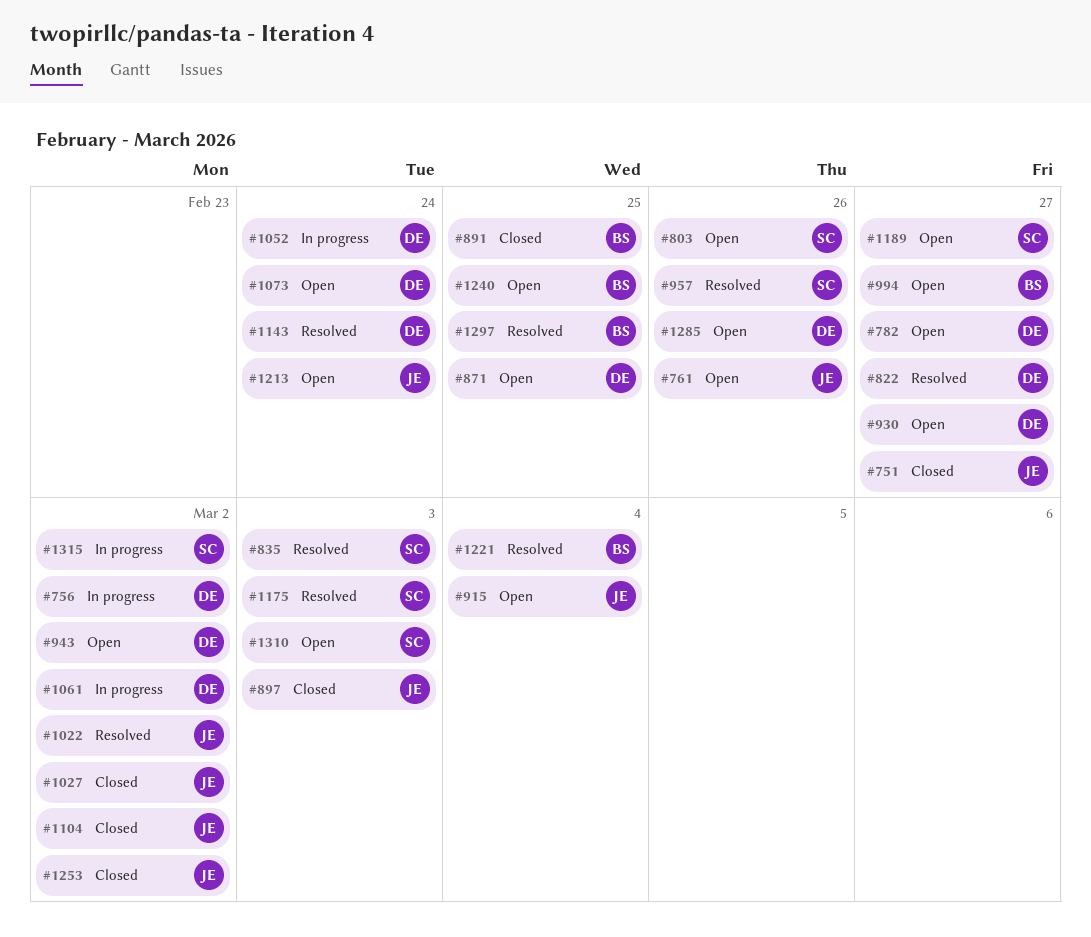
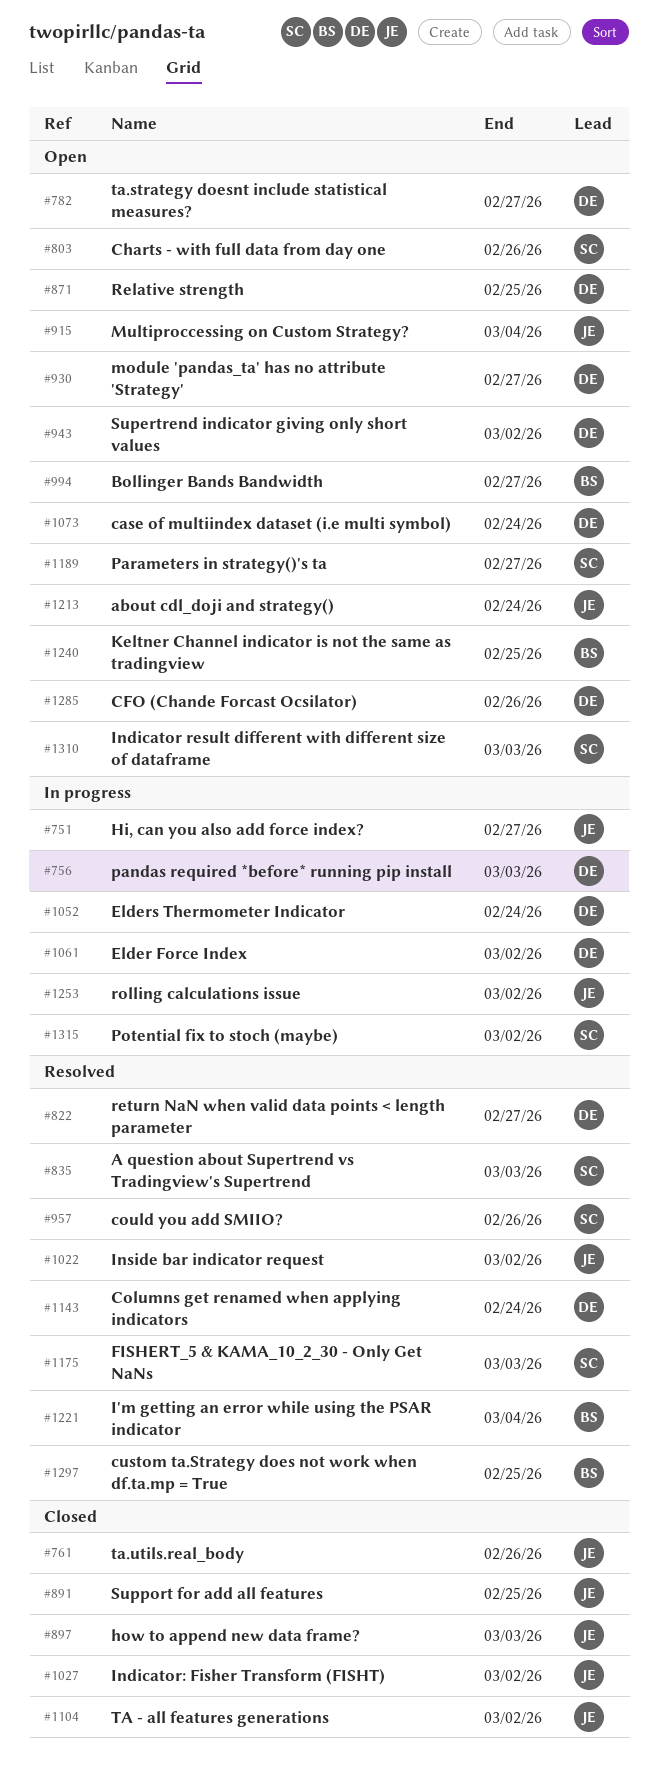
#751, status: Closed -> In progress
#756, due: Mar 2 -> Mar 3
#761, status: Open -> Closed
#891, owner: BS -> JE
#1253, status: Closed -> In progress

